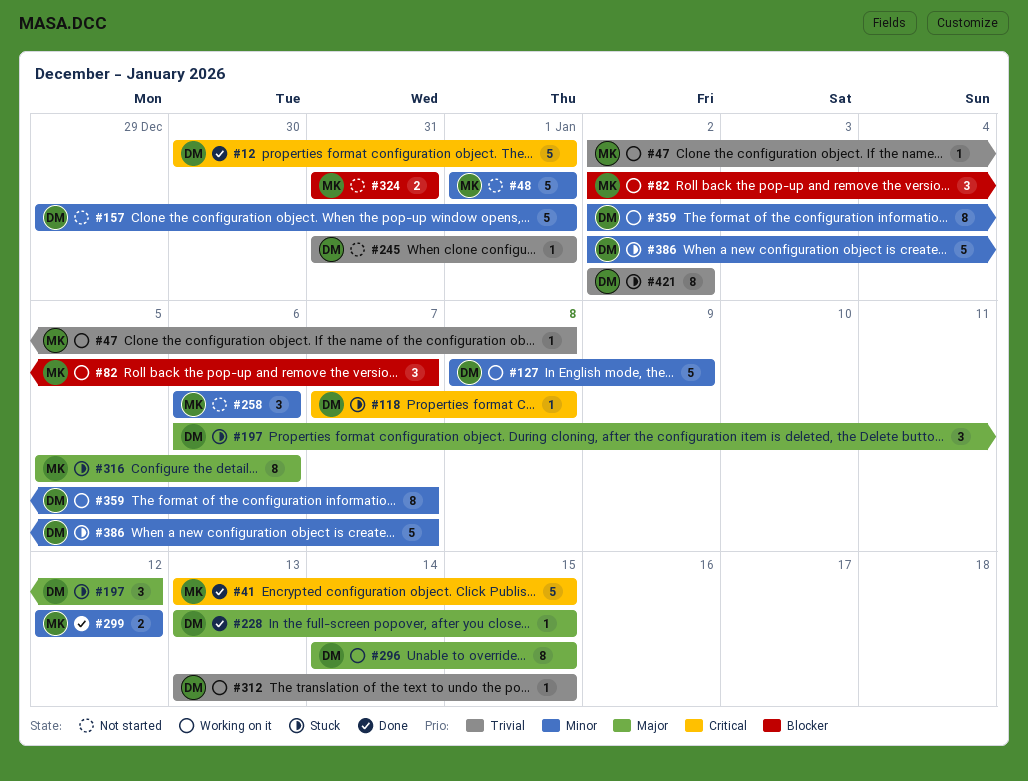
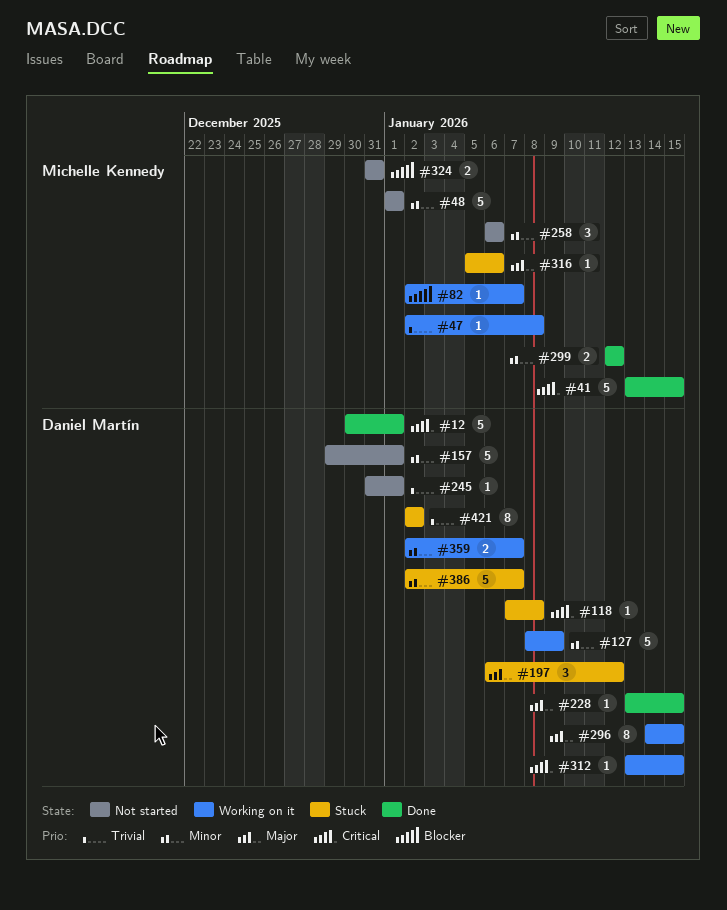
#82, estimate: 3 -> 1
#312, priority: Trivial -> Critical
#316, estimate: 8 -> 1
#359, estimate: 8 -> 2

